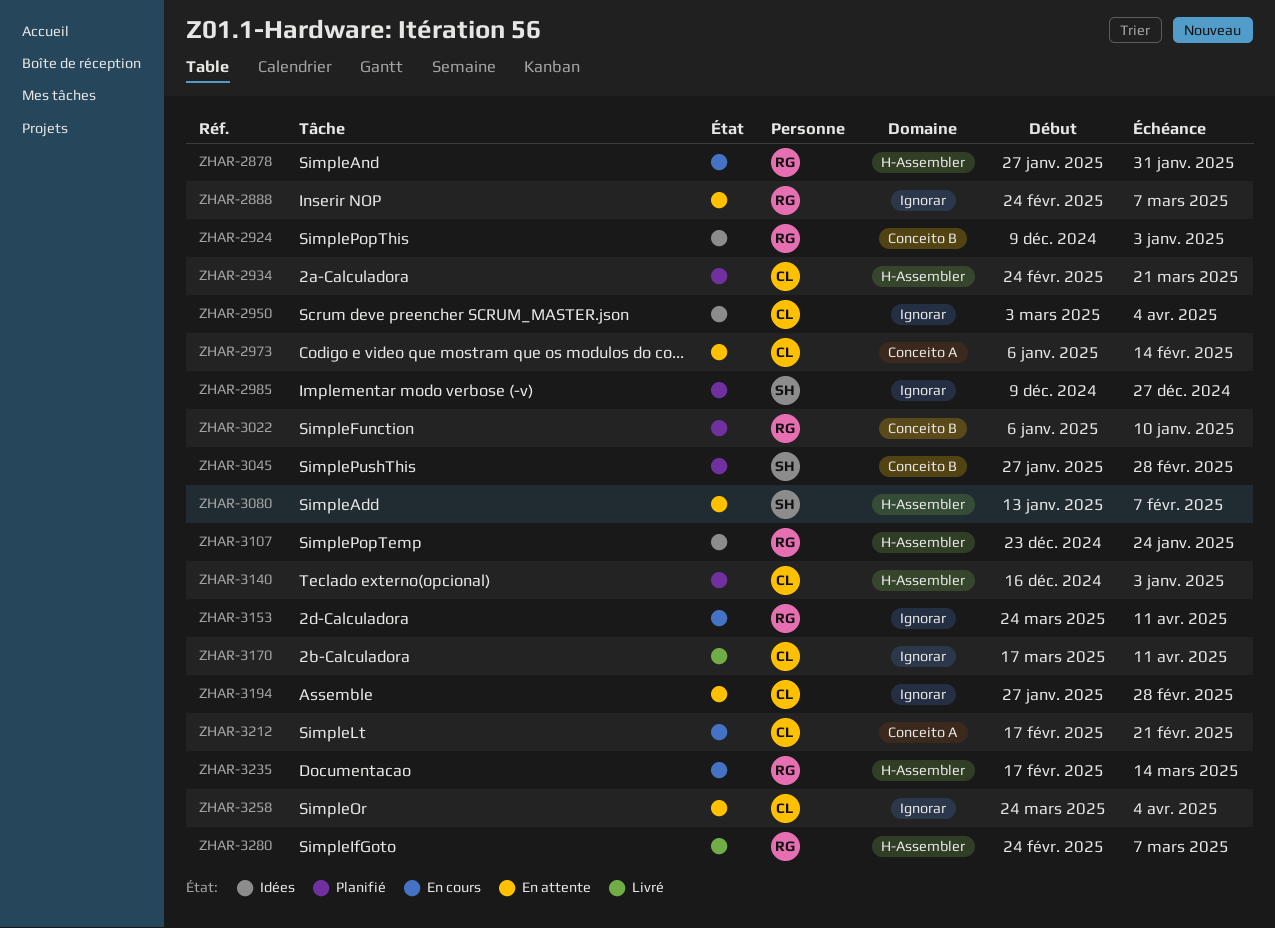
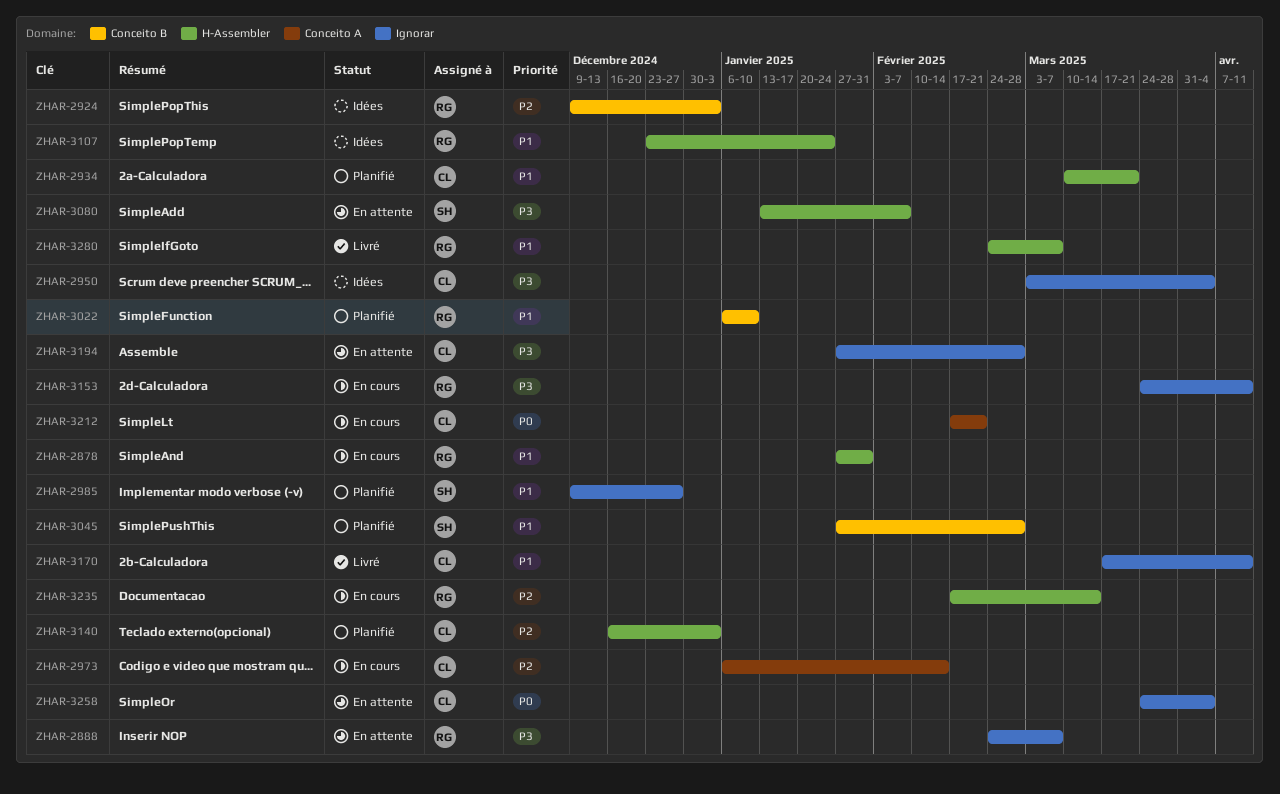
ZHAR-2934, start: Feb 24 -> Mar 10
ZHAR-2973, status: En attente -> En cours

